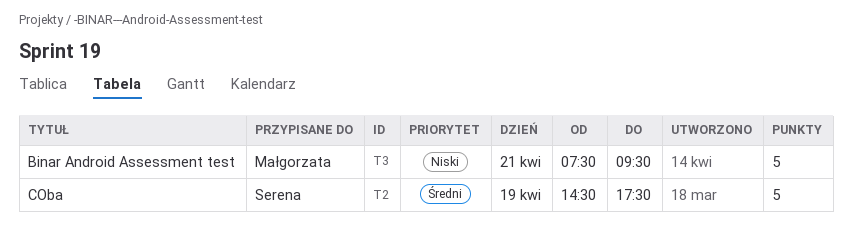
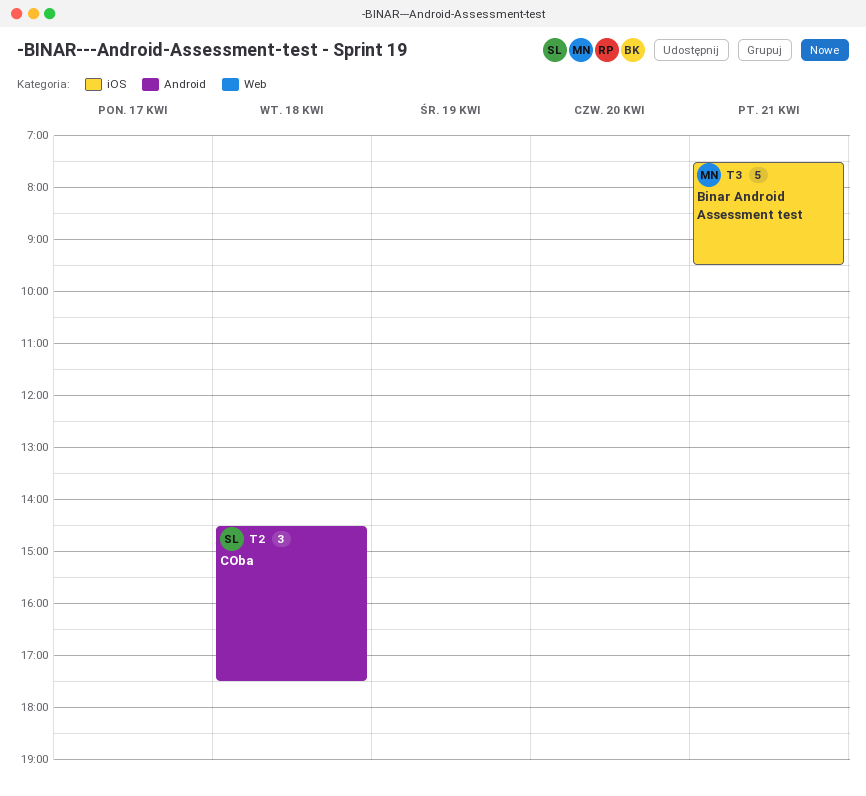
T2, estimate: 5 -> 3
T2, day: Apr 19 -> Apr 18

